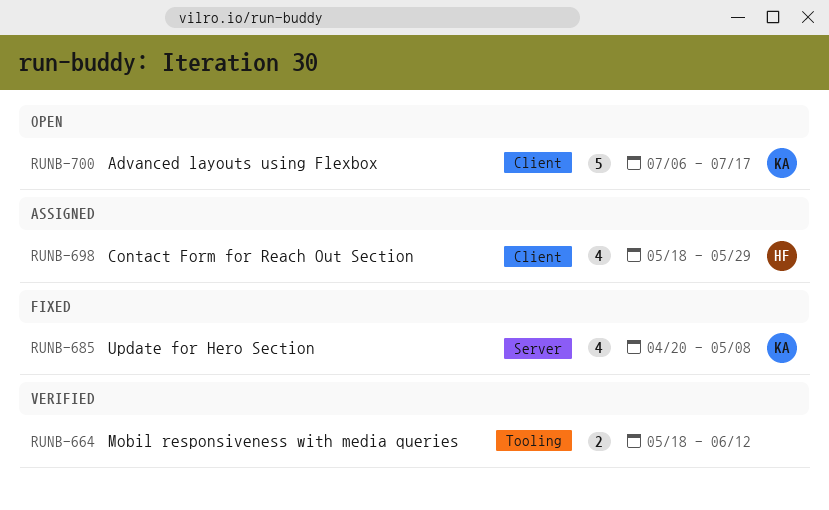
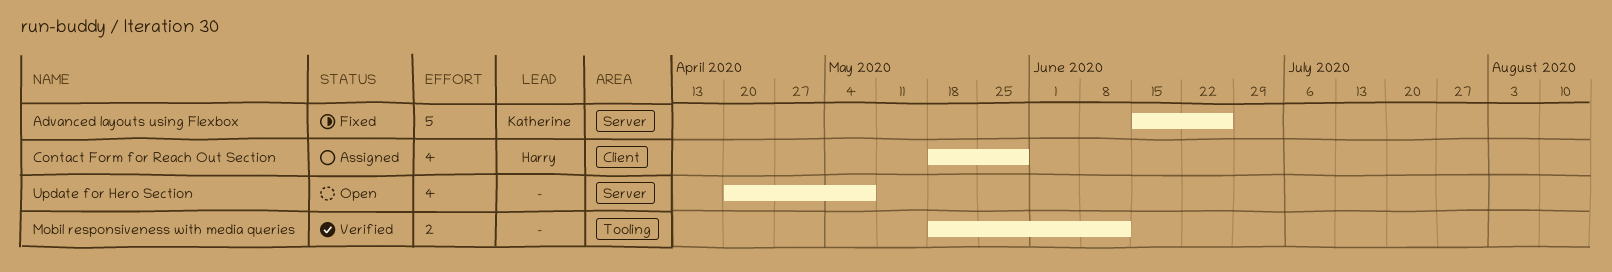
Advanced layouts using Flexbox, status: Open -> Fixed
Advanced layouts using Flexbox, label: Client -> Server
Advanced layouts using Flexbox, start: Jul 6 -> Jun 15
Advanced layouts using Flexbox, due: Jul 17 -> Jun 26
Update for Hero Section, status: Fixed -> Open
Update for Hero Section, owner: Katherine -> none

